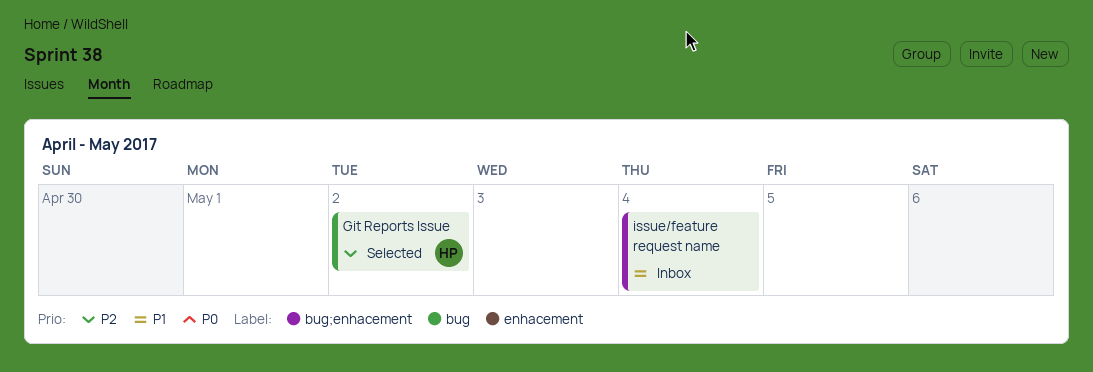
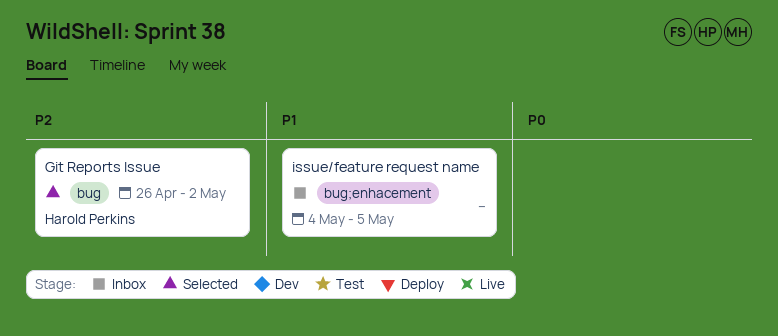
issue/feature request name, due: May 4 -> May 5

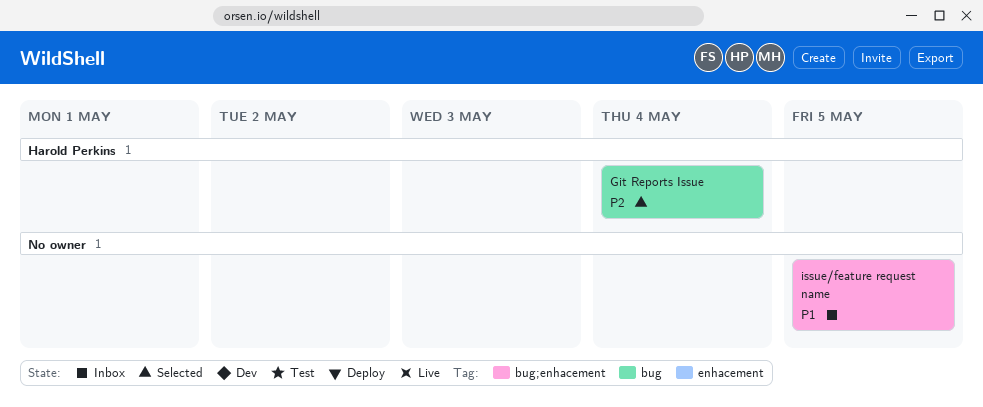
Git Reports Issue, due: May 2 -> May 4

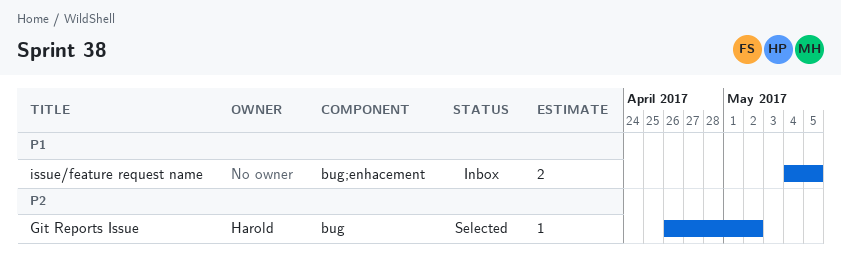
Git Reports Issue, due: May 4 -> May 2

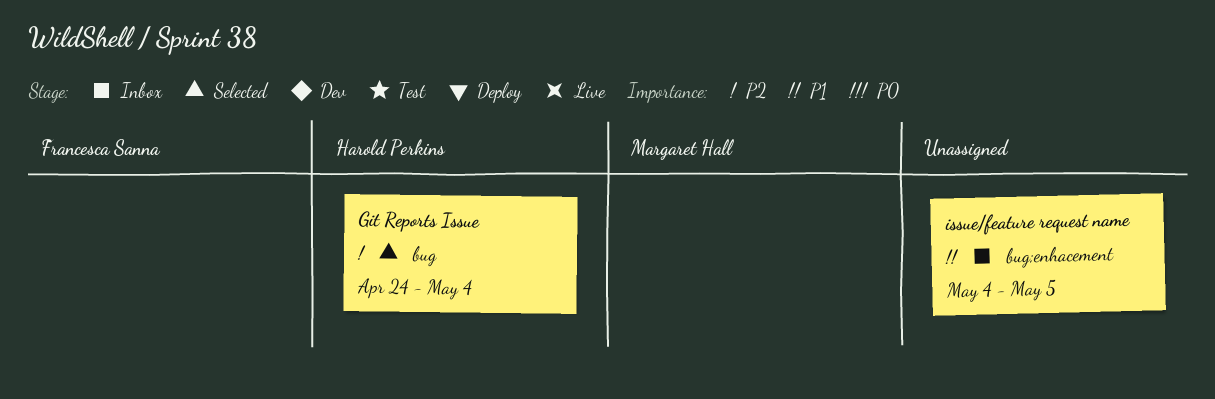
Git Reports Issue, start: Apr 26 -> Apr 24
Git Reports Issue, due: May 2 -> May 4

